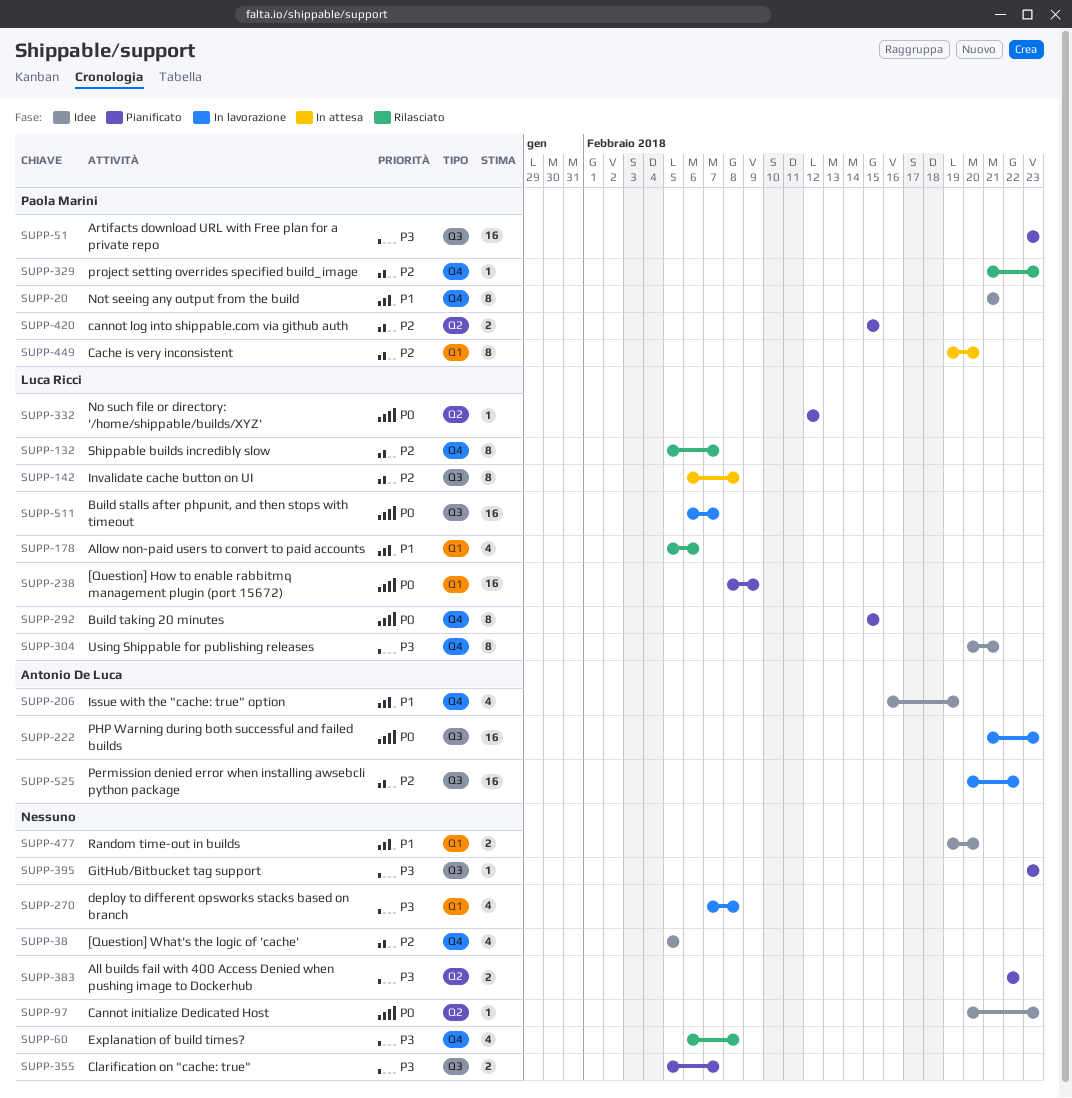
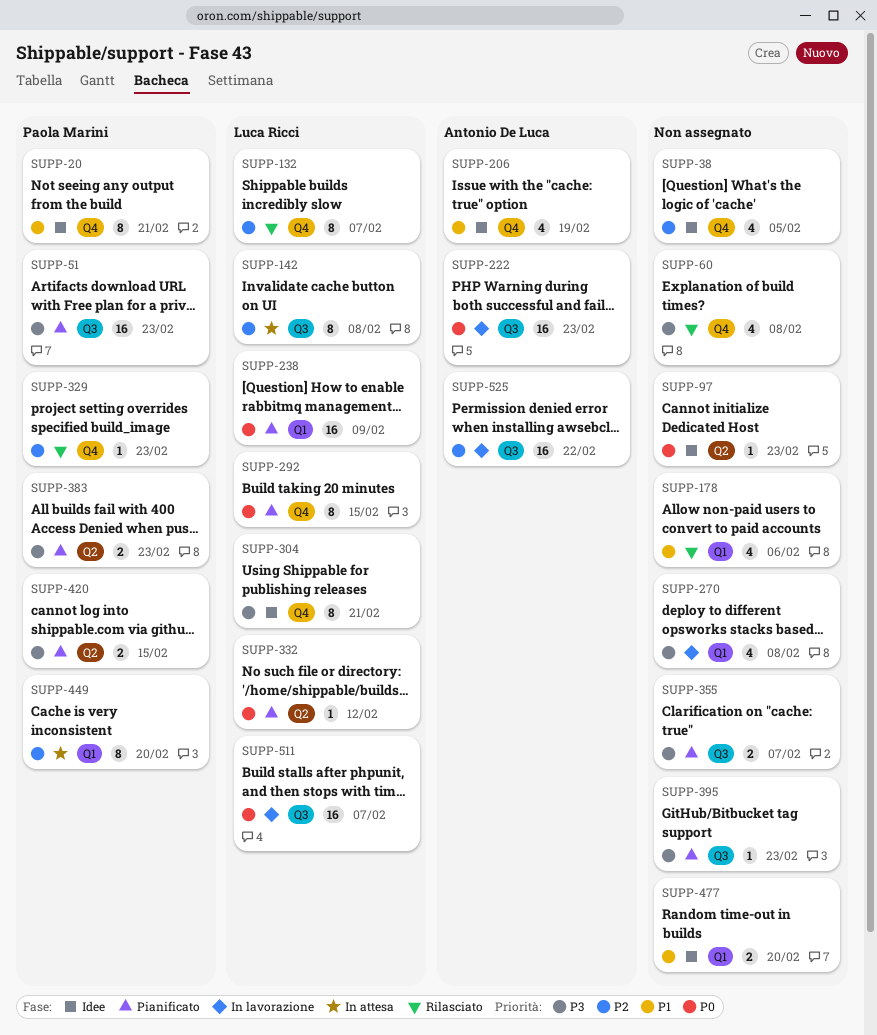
SUPP-178, owner: Luca Ricci -> none
SUPP-383, owner: none -> Paola Marini
SUPP-383, due: Feb 22 -> Feb 23
SUPP-420, priority: P2 -> P3

